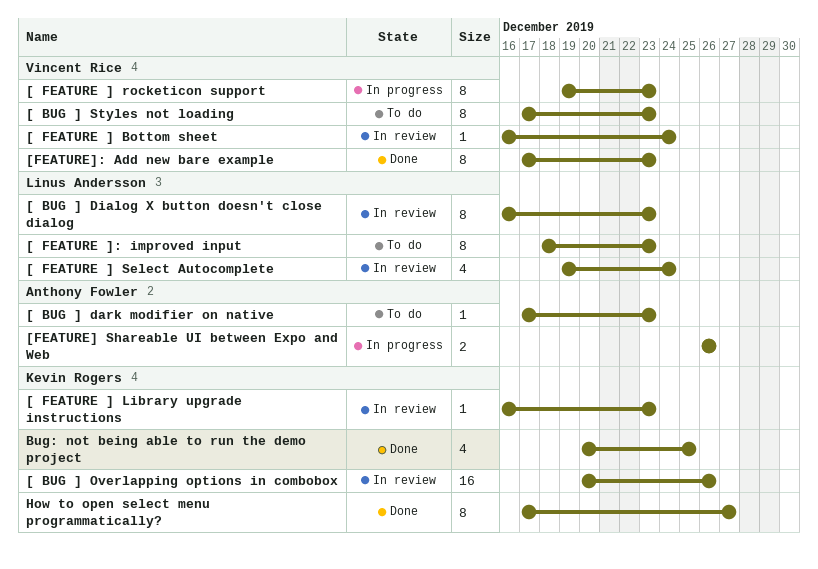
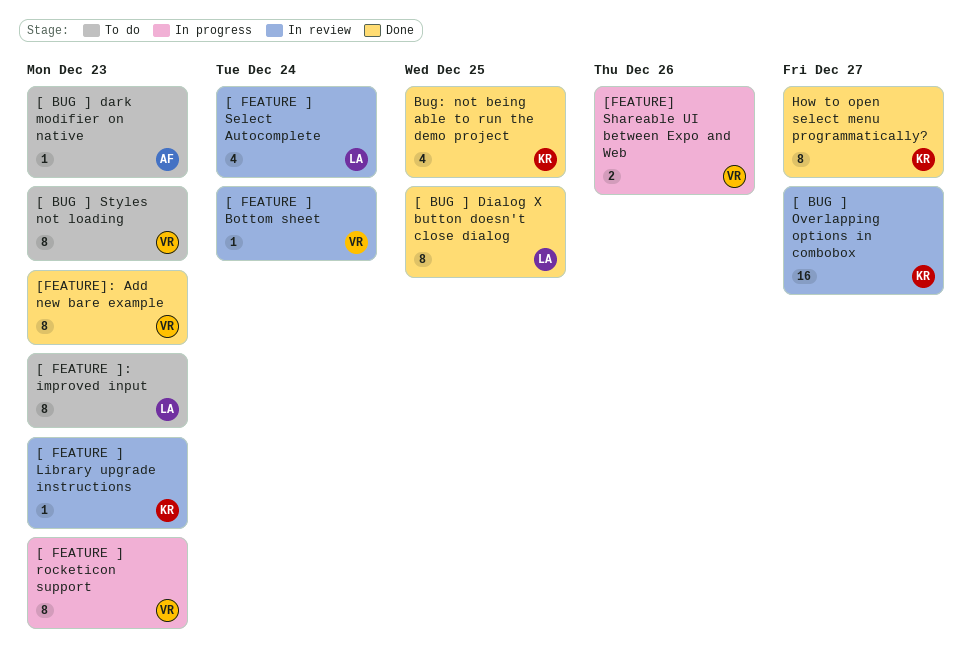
[ BUG ] Dialog X button doesn't close dialog, status: In review -> Done
[ BUG ] Dialog X button doesn't close dialog, due: Dec 23 -> Dec 25
[ BUG ] Overlapping options in combobox, due: Dec 26 -> Dec 27
[FEATURE] Shareable UI between Expo and Web, owner: Anthony Fowler -> Vincent Rice

